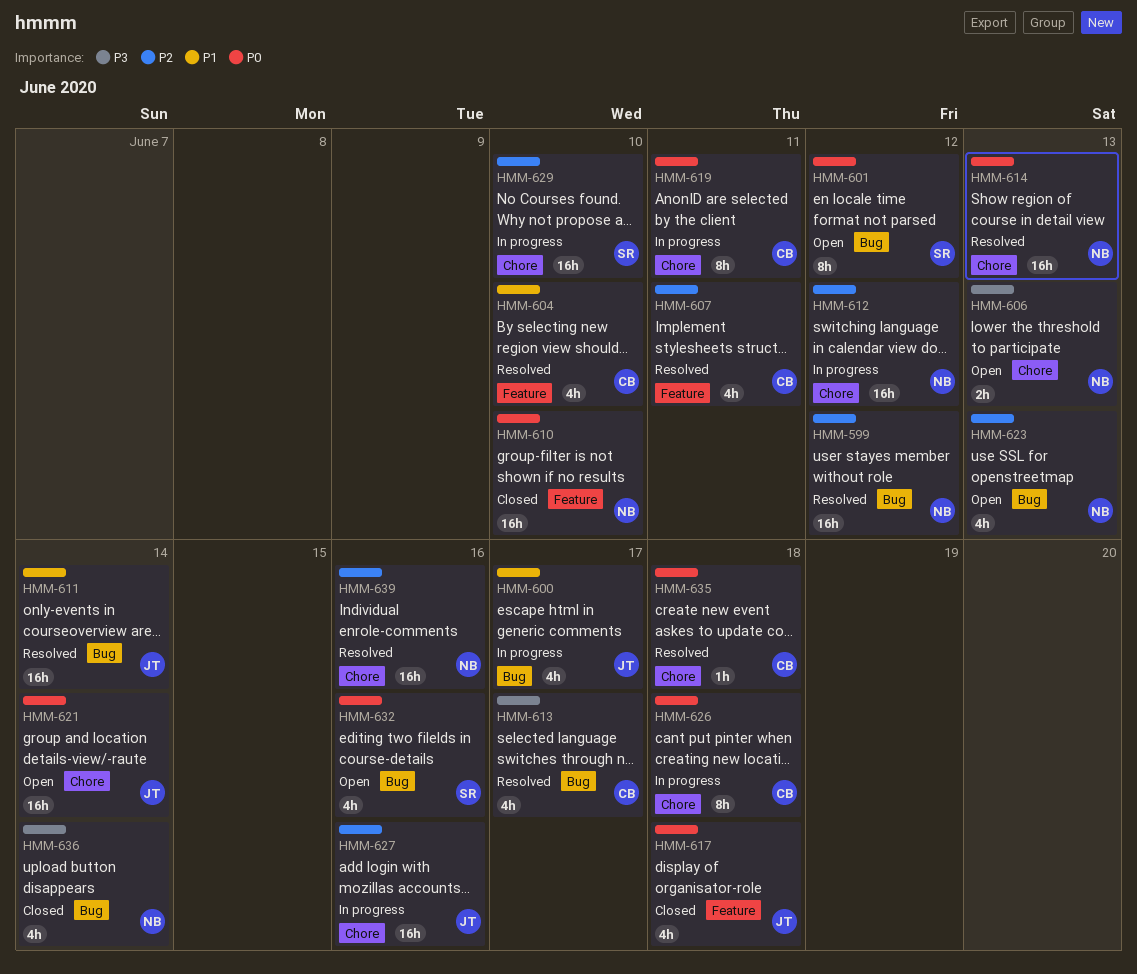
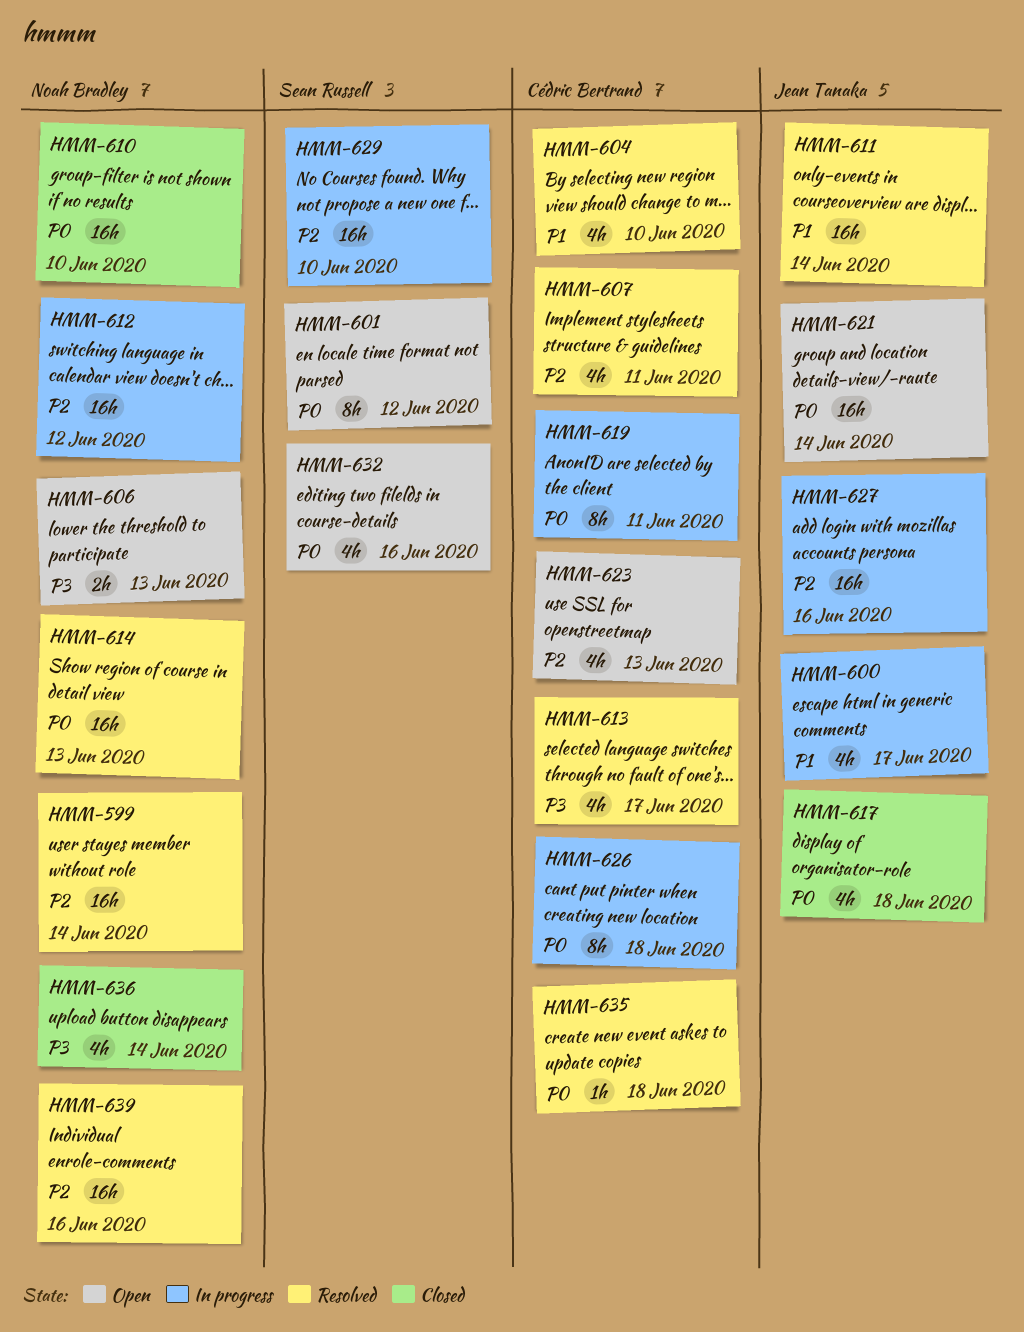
HMM-599, due: Jun 12 -> Jun 14
HMM-623, owner: Noah Bradley -> Cédric Bertrand

